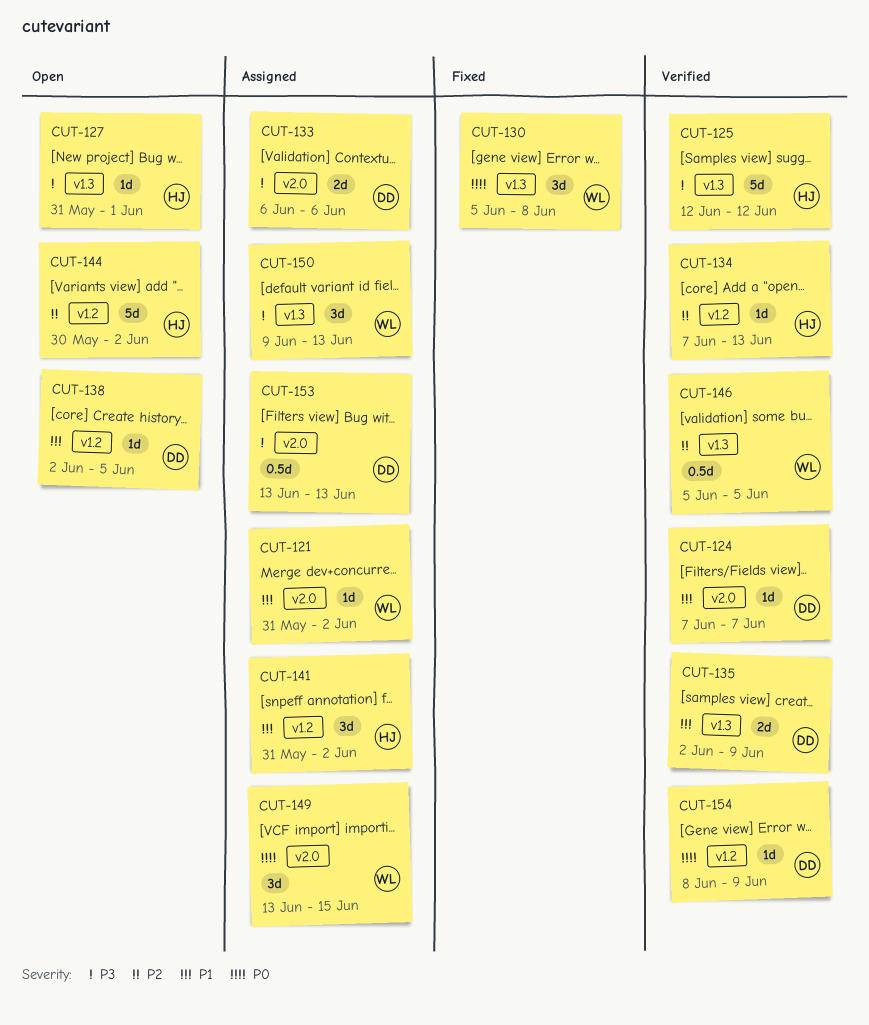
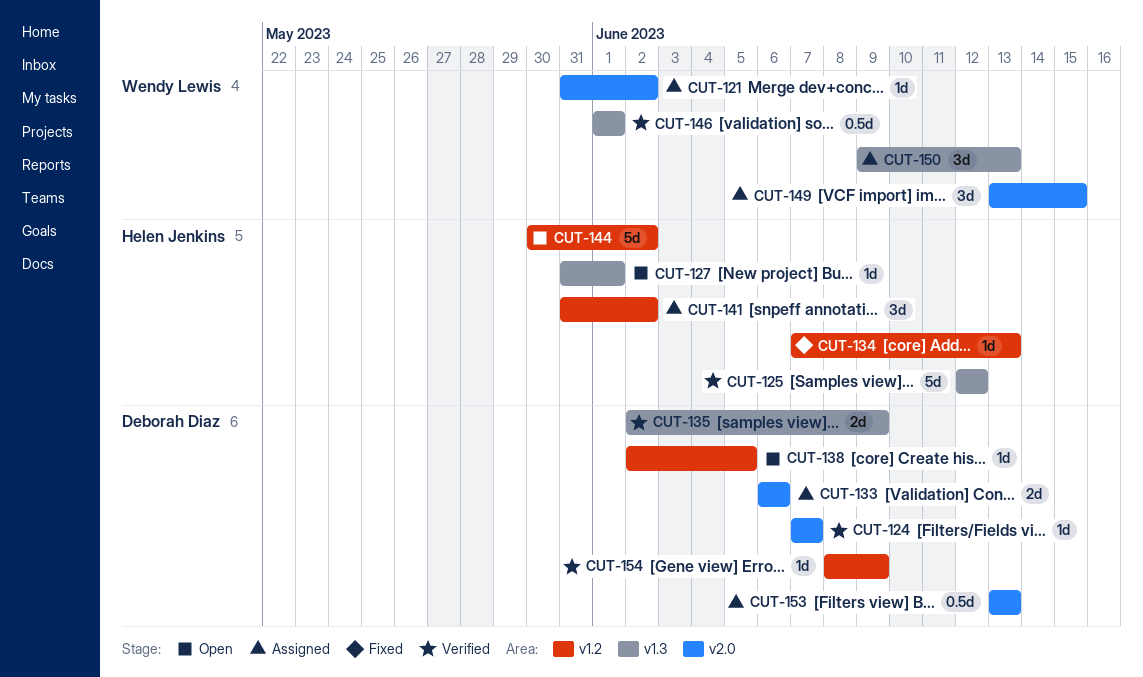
CUT-130: present -> none
CUT-134, status: Verified -> Fixed
CUT-146, start: Jun 5 -> Jun 1
CUT-146, due: Jun 5 -> Jun 1

